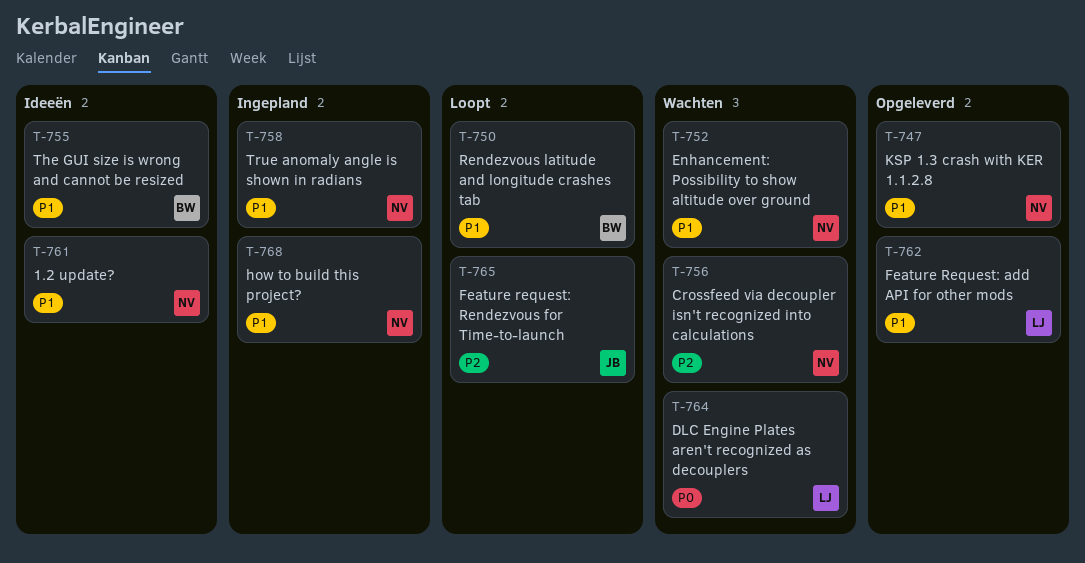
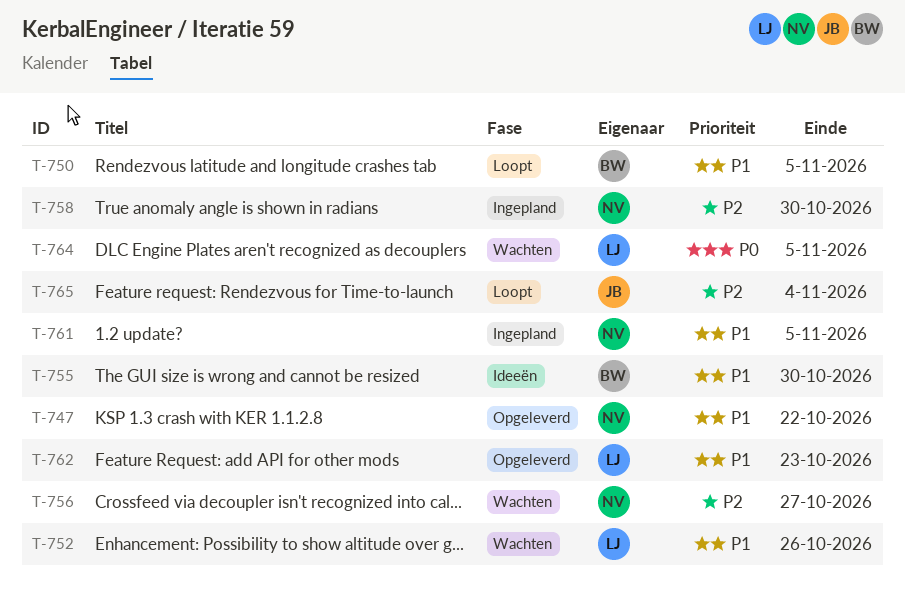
T-752, owner: NV -> LJ
T-758, priority: P1 -> P2
T-761, status: Ideeën -> Ingepland
T-768: present -> none

